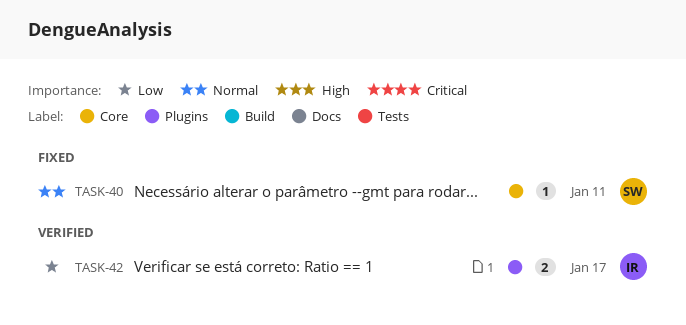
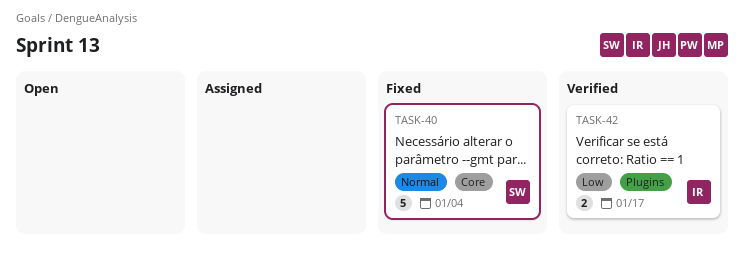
TASK-40, estimate: 1 -> 5
TASK-40, due: Jan 11 -> Jan 4

